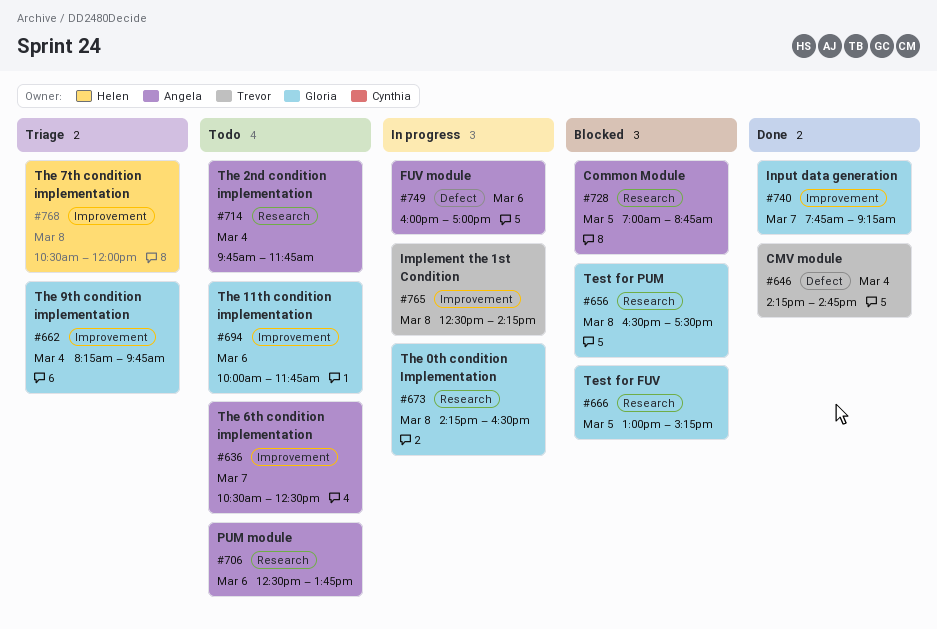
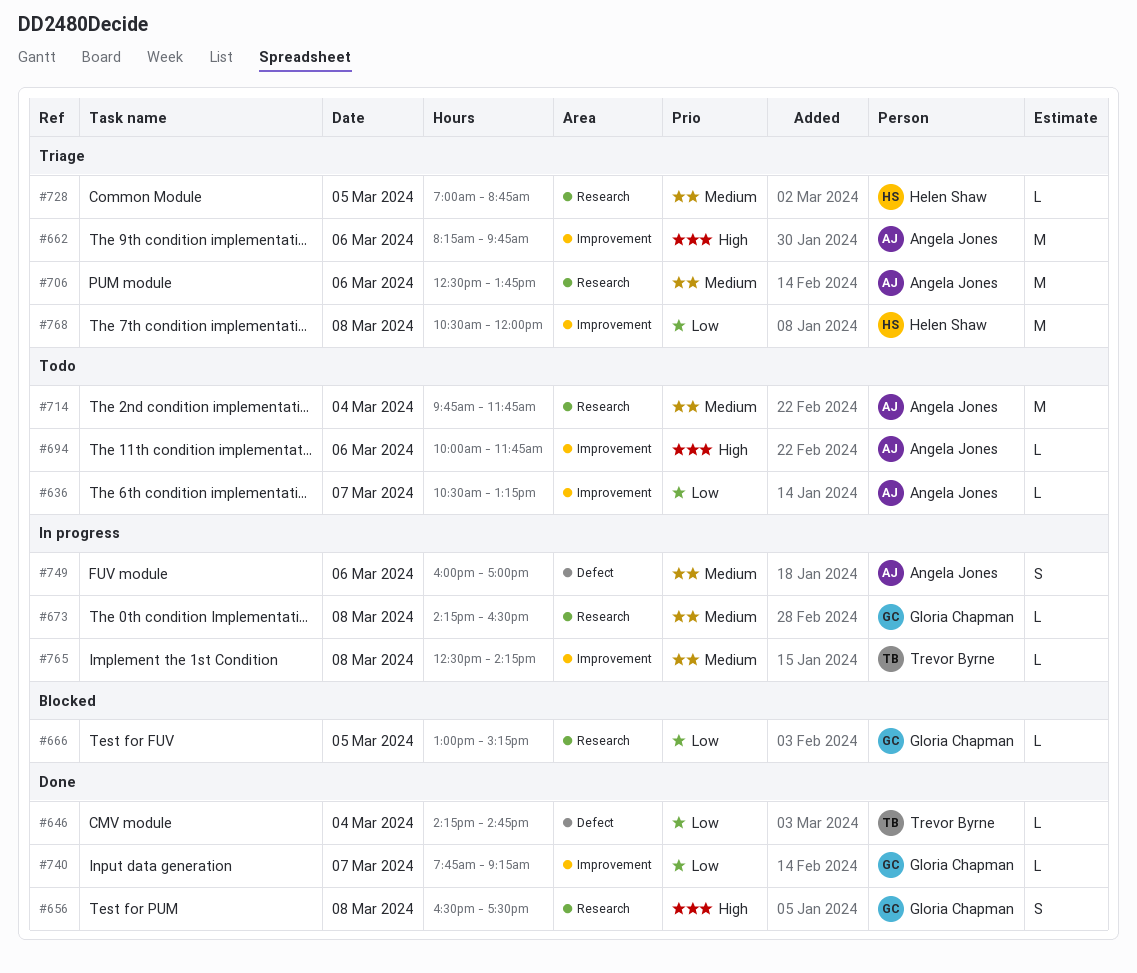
#636, ends: 12:30 -> 13:15
#656, status: Blocked -> Done
#662, owner: Gloria Chapman -> Angela Jones
#662, day: Mar 4 -> Mar 6
#694, owner: Gloria Chapman -> Angela Jones
#706, status: Todo -> Triage
#728, status: Blocked -> Triage
#728, owner: Angela Jones -> Helen Shaw

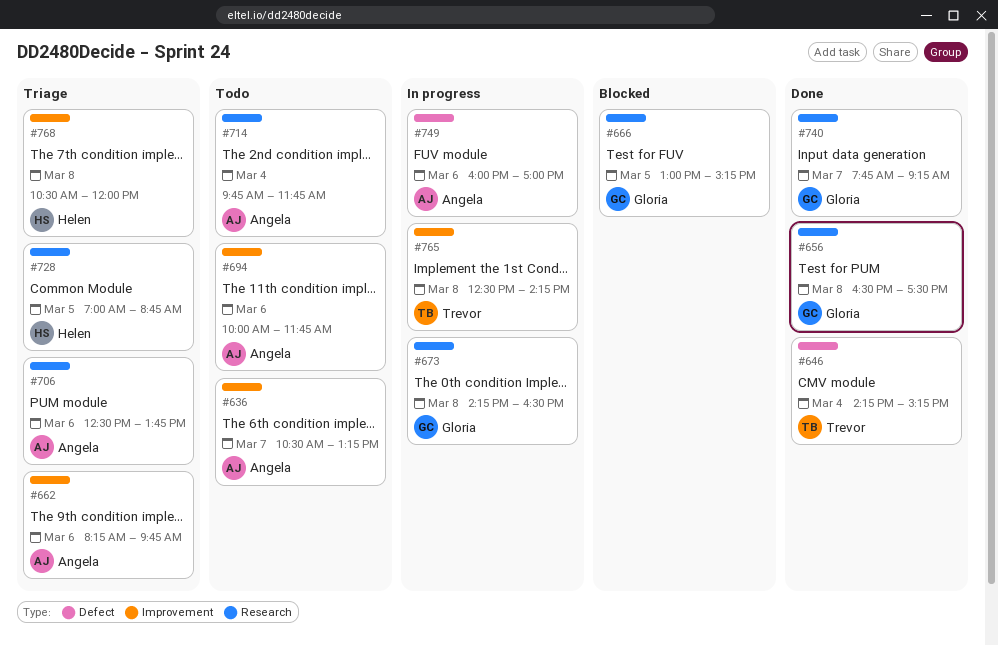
#646, ends: 14:45 -> 15:15
#740, label: Improvement -> Research

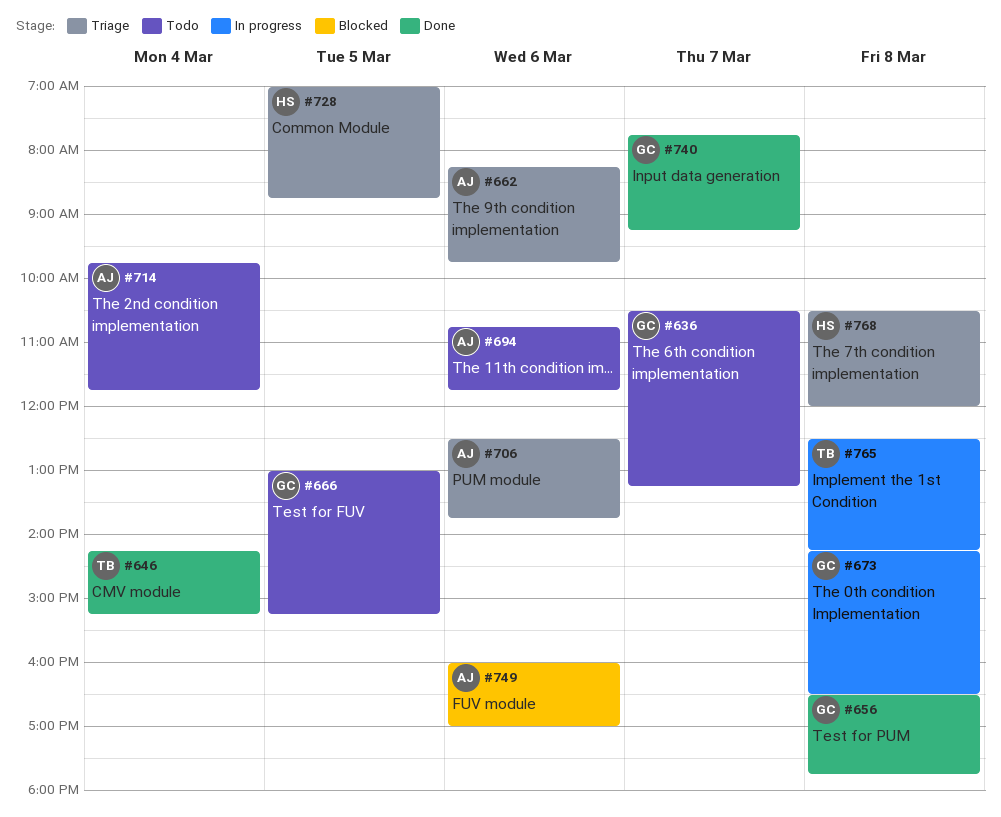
#636, owner: Angela -> Gloria
#656, ends: 17:30 -> 17:45
#666, status: Blocked -> Todo
#694, begins: 10:00 -> 10:45
#749, status: In progress -> Blocked

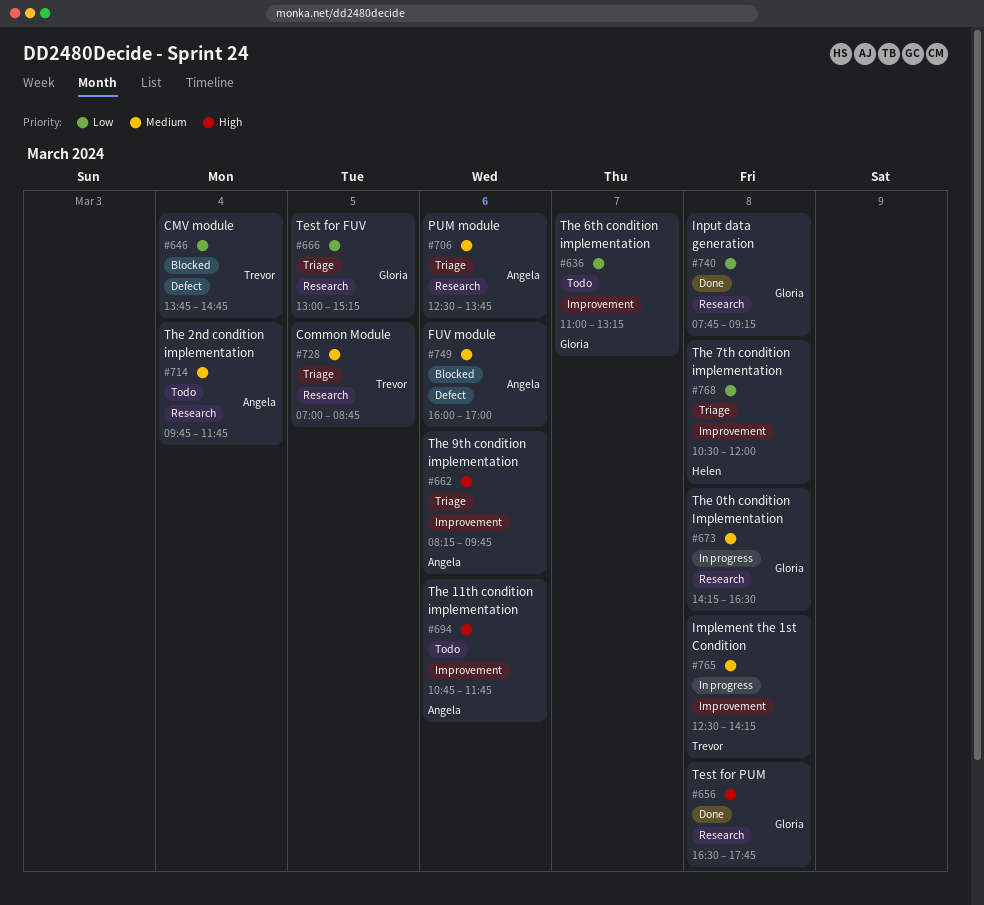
#636, begins: 10:30 -> 11:00
#646, status: Done -> Blocked
#646, begins: 14:15 -> 13:45
#646, ends: 15:15 -> 14:45
#666, status: Todo -> Triage
#728, owner: Helen -> Trevor
#740, day: Mar 7 -> Mar 8

